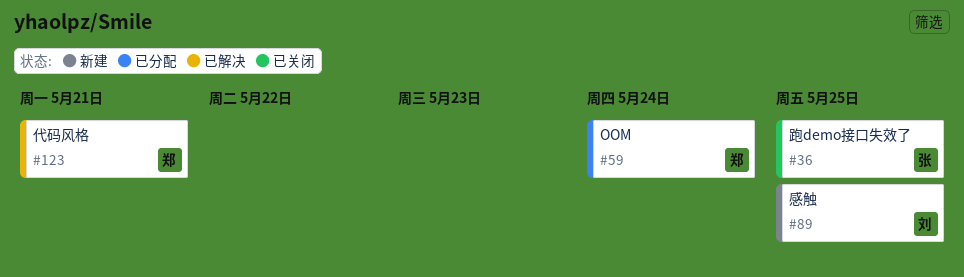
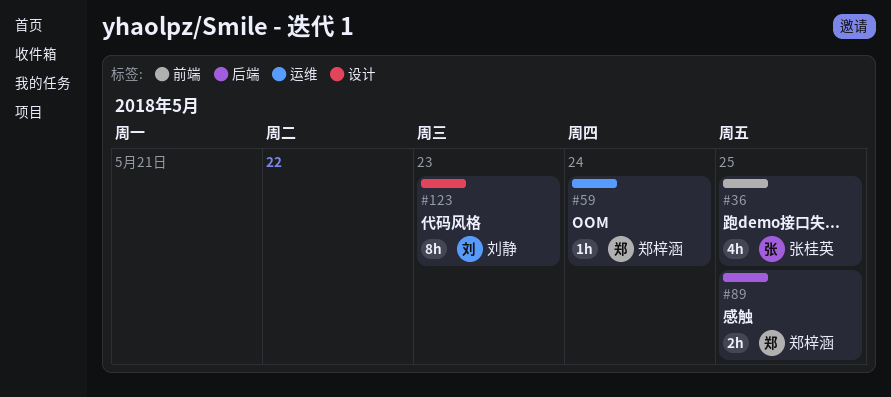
#89, owner: 刘静 -> 郑梓涵
#123, owner: 郑梓涵 -> 刘静
#123, due: May 21 -> May 23

